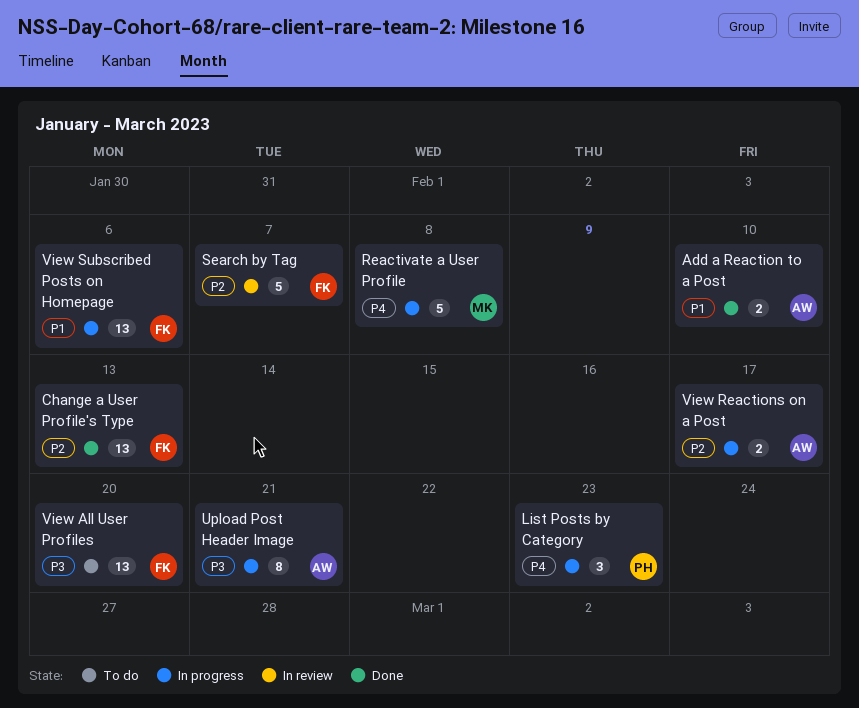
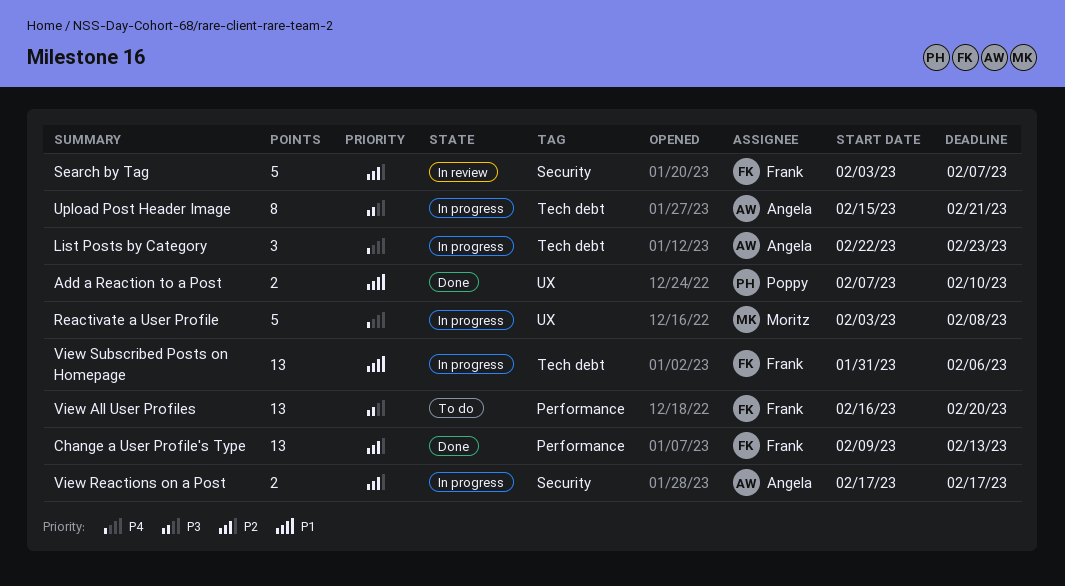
Add a Reaction to a Post, owner: Angela -> Poppy
List Posts by Category, owner: Poppy -> Angela

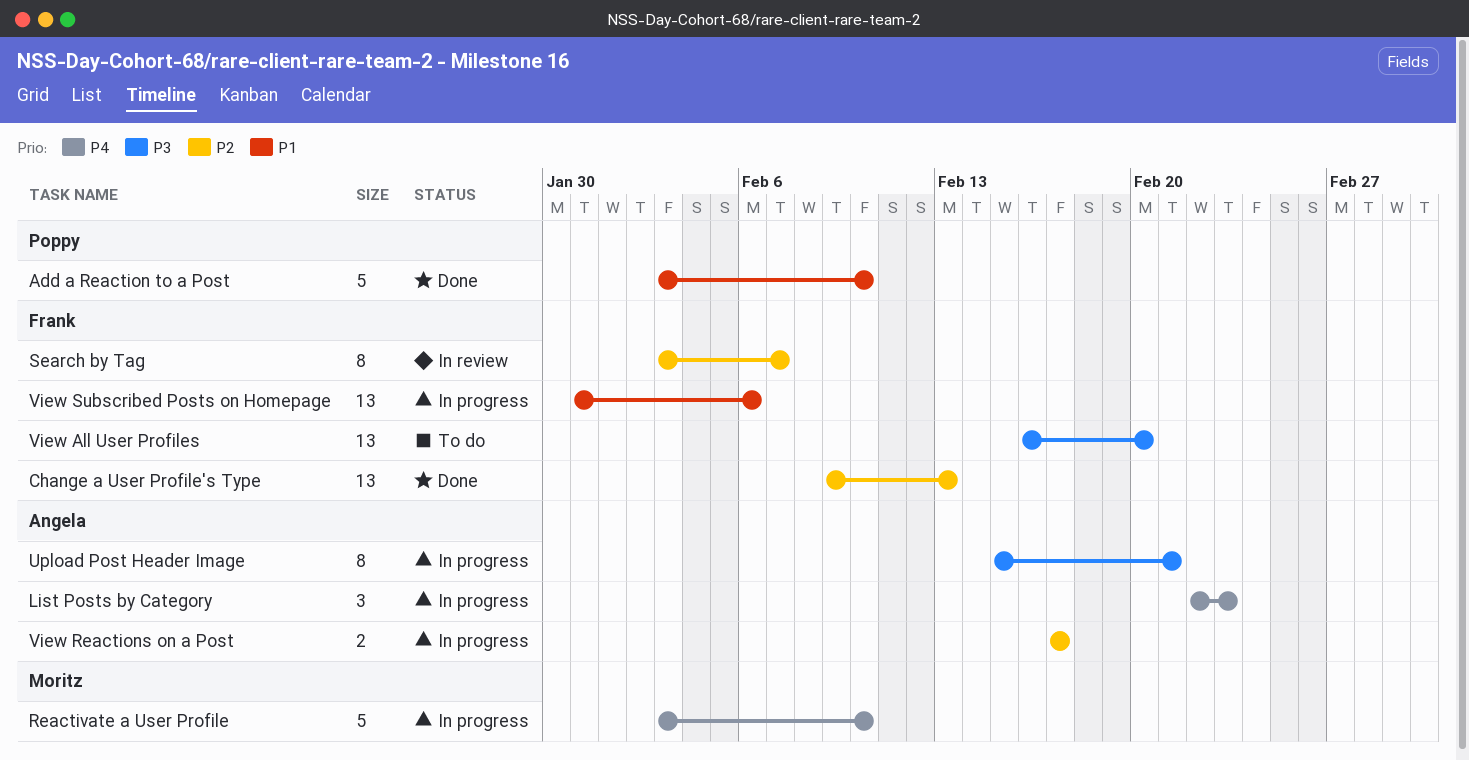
Add a Reaction to a Post, estimate: 2 -> 5
Add a Reaction to a Post, start: Feb 7 -> Feb 3
Reactivate a User Profile, due: Feb 8 -> Feb 10
Search by Tag, estimate: 5 -> 8

